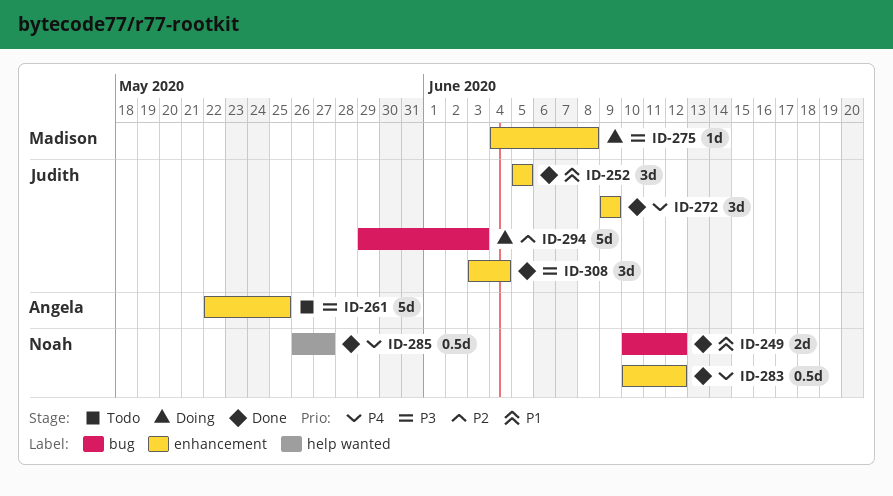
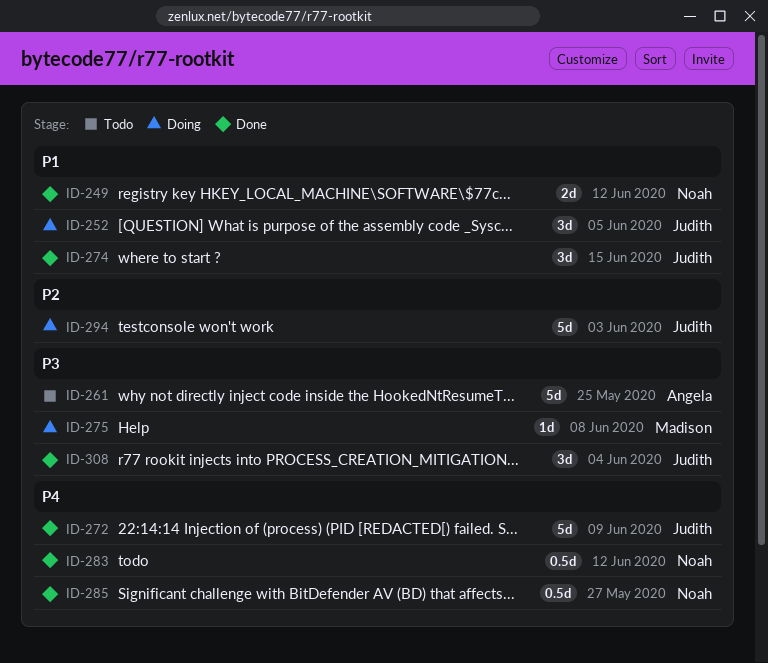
ID-252, status: Done -> Doing
ID-272, estimate: 3d -> 5d
ID-274: none -> present

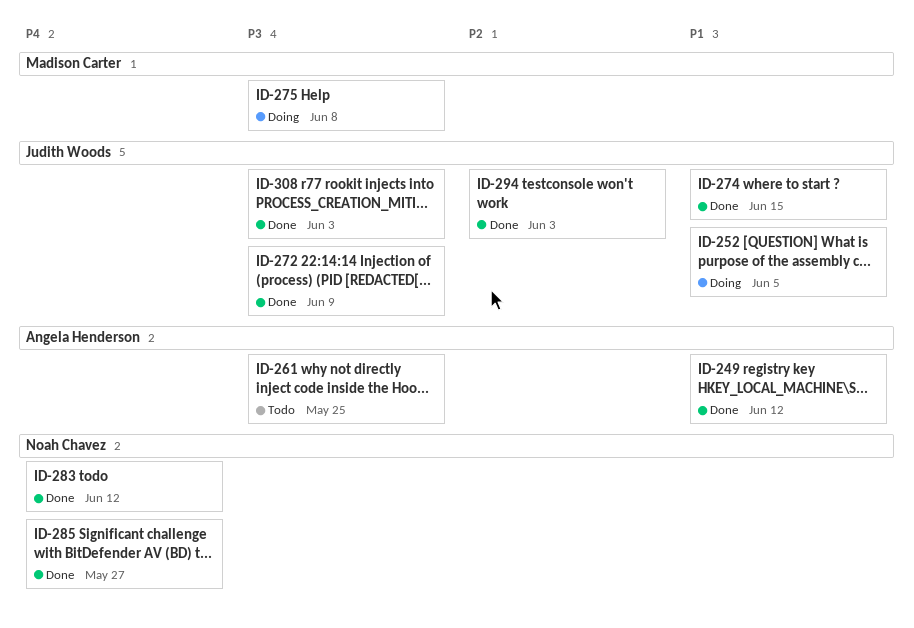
ID-249, owner: Noah Chavez -> Angela Henderson
ID-272, priority: P4 -> P3
ID-294, status: Doing -> Done
ID-308, due: Jun 4 -> Jun 3

